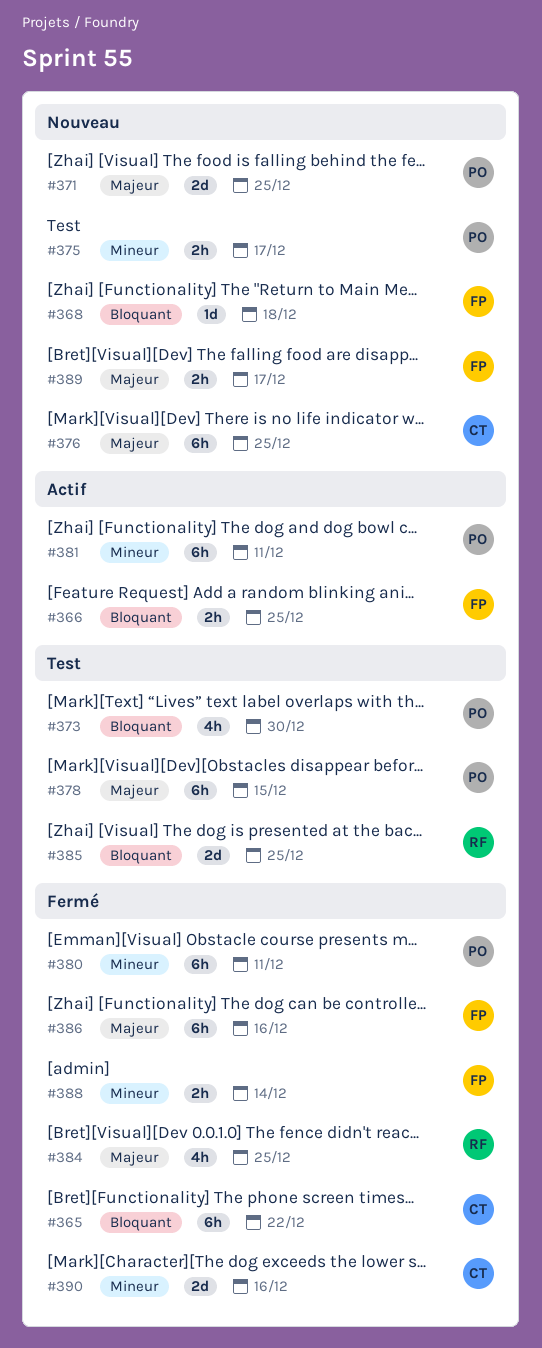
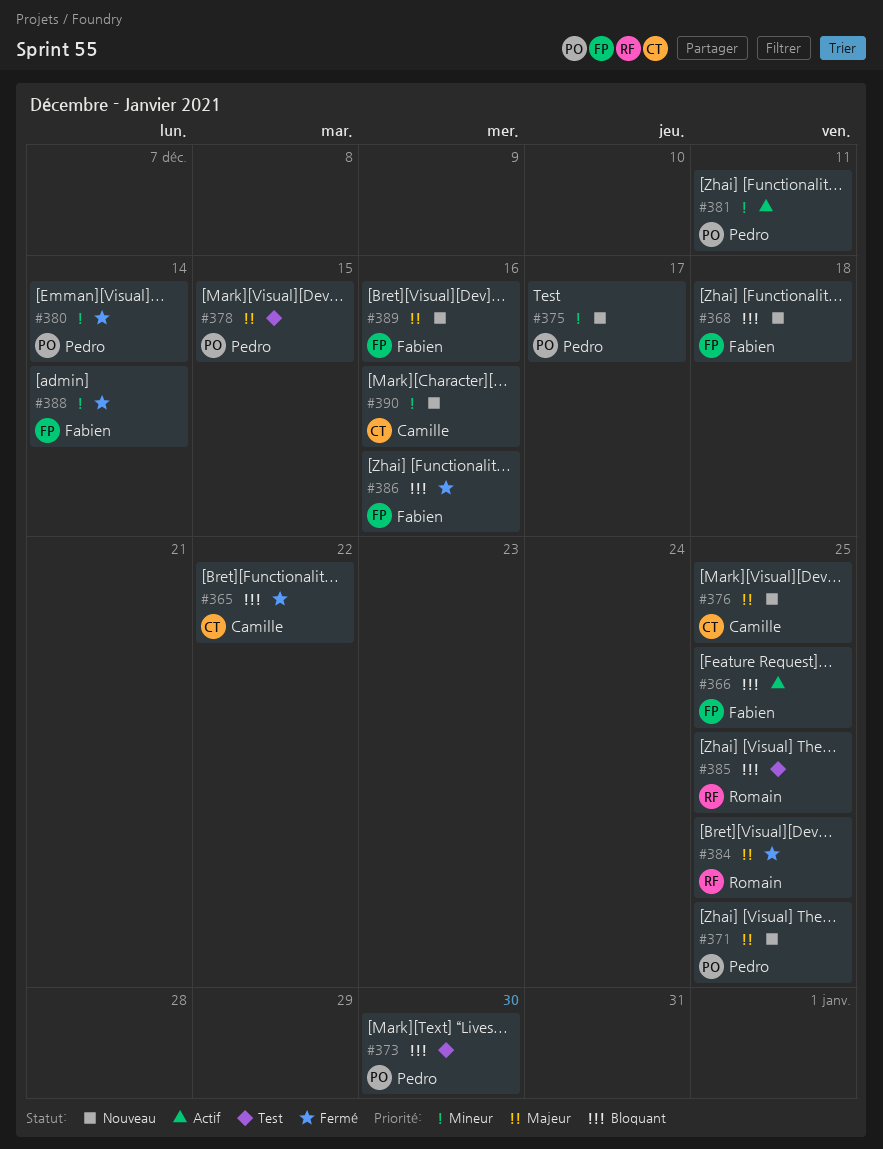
#380, due: Dec 11 -> Dec 14
#386, priority: Majeur -> Bloquant
#389, due: Dec 17 -> Dec 16
#390, status: Fermé -> Nouveau

